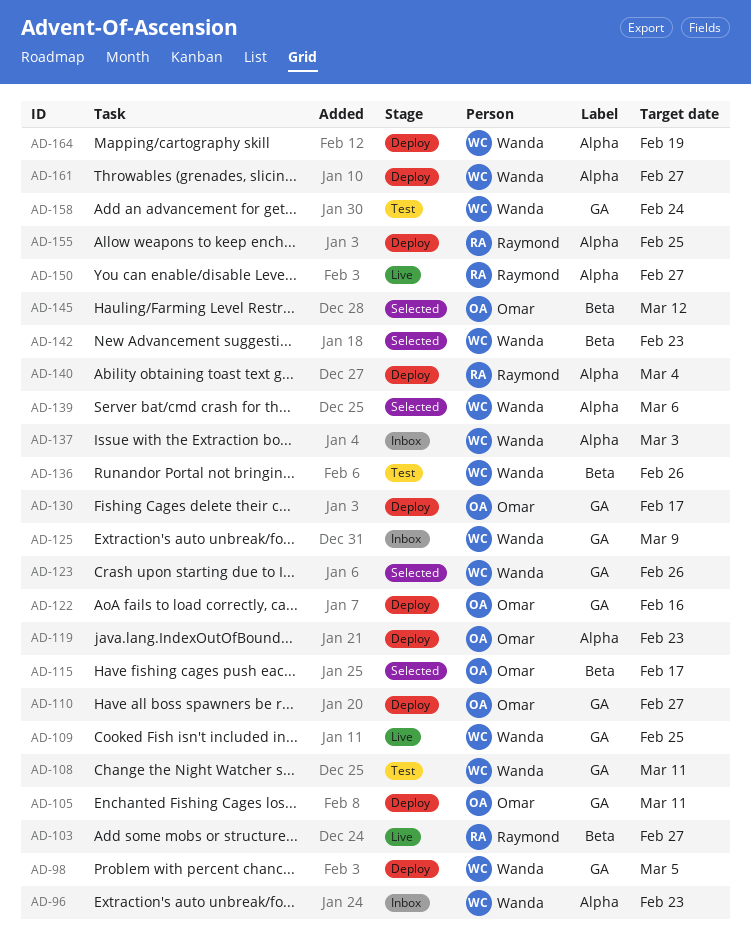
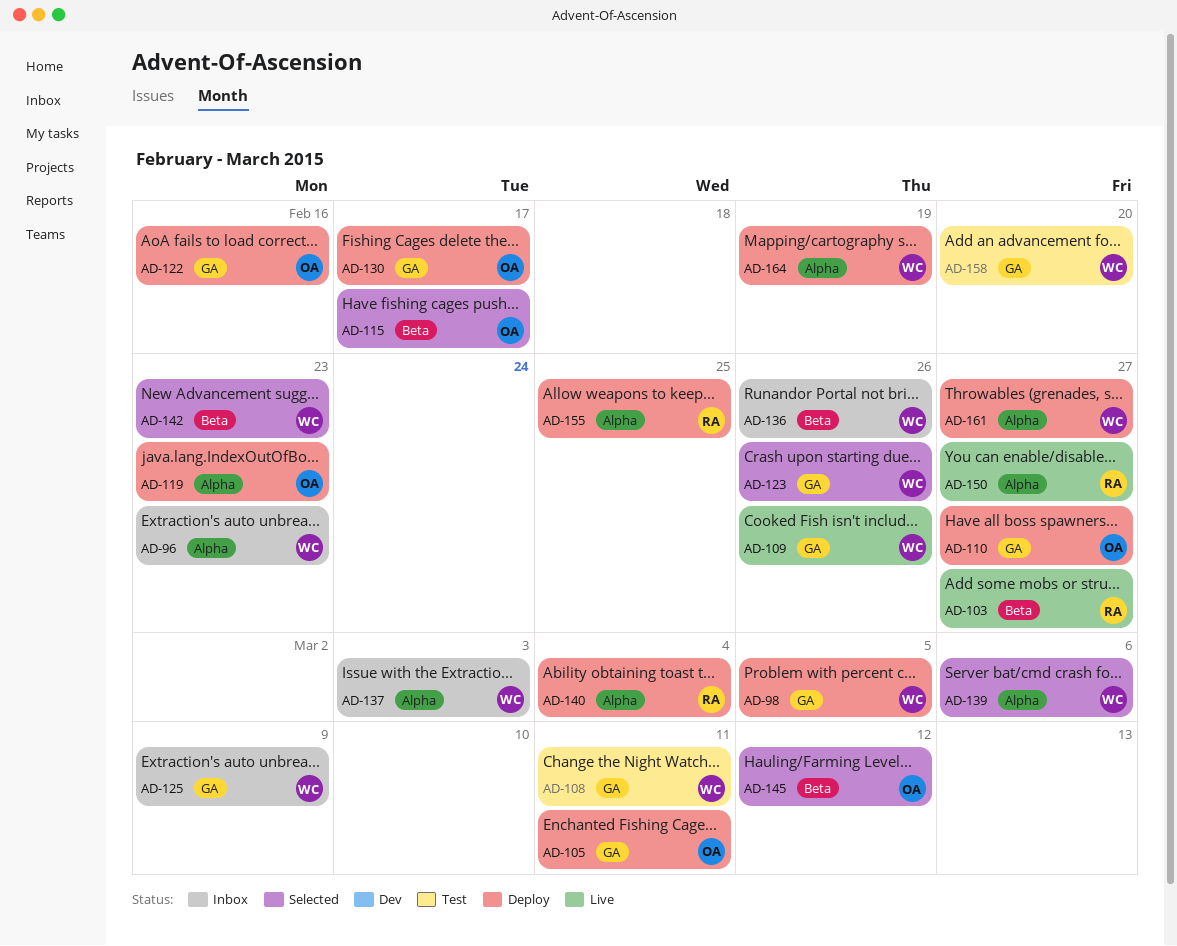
AD-109, due: Feb 25 -> Feb 26
AD-136, status: Test -> Inbox
AD-158, due: Feb 24 -> Feb 20

